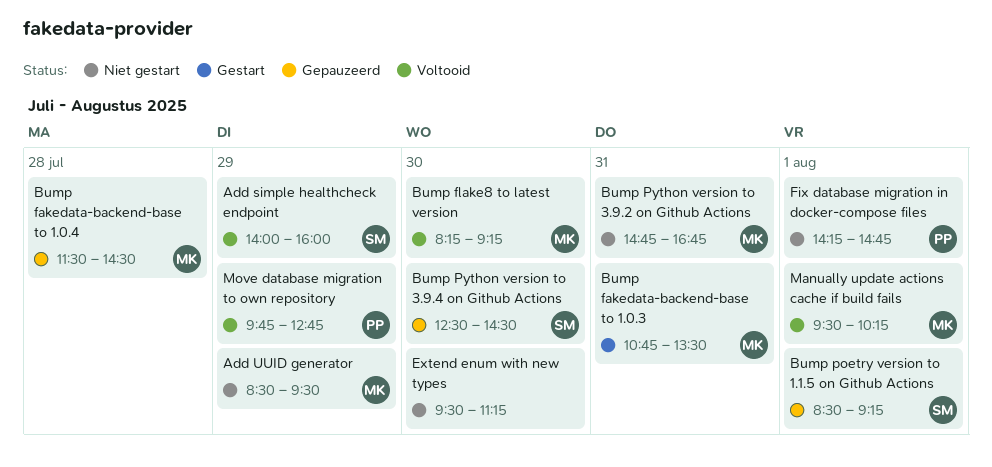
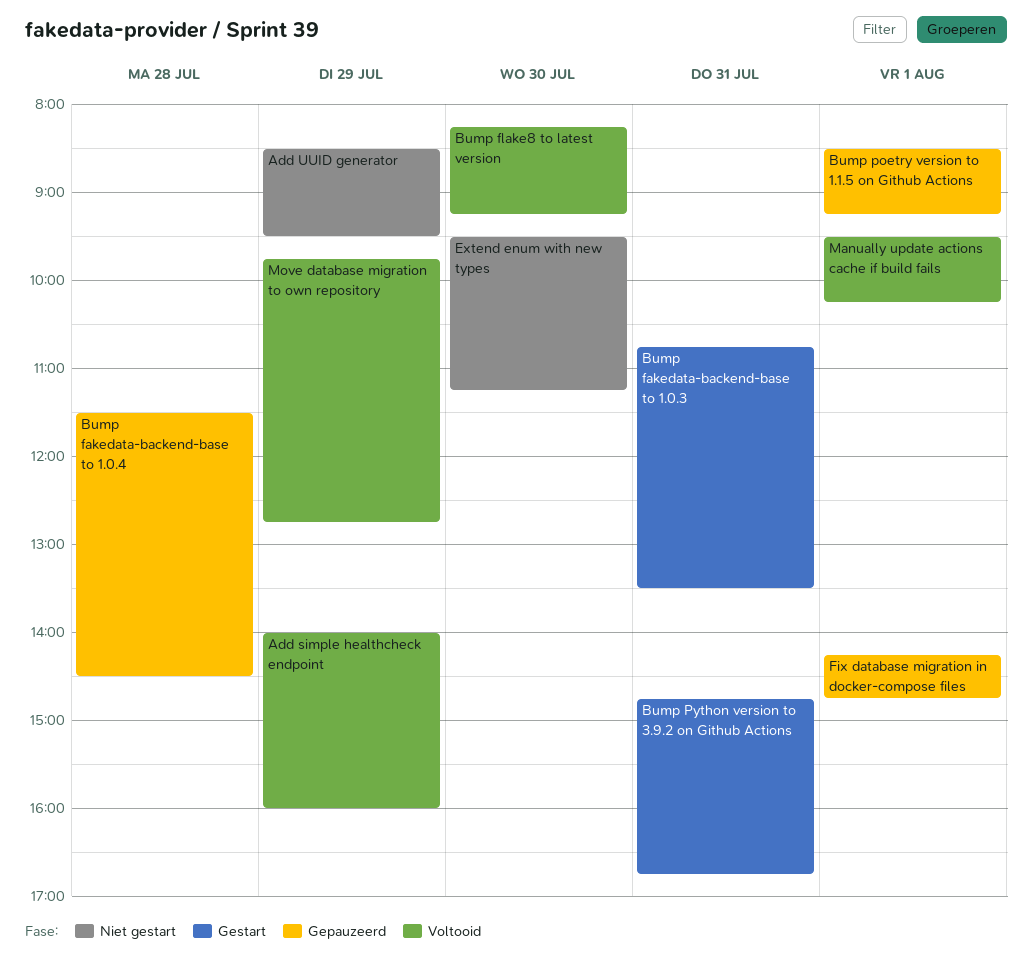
Bump Python version to 3.9.2 on Github Actions, status: Niet gestart -> Gestart
Bump Python version to 3.9.4 on Github Actions: present -> none
Fix database migration in docker-compose files, status: Niet gestart -> Gepauzeerd

